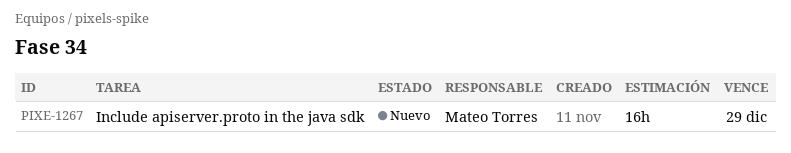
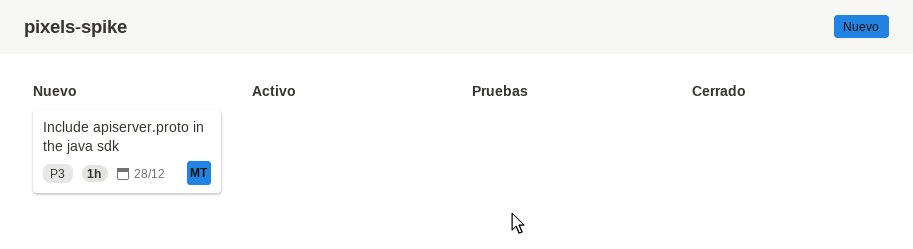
Include apiserver.proto in the java sdk, estimate: 16h -> 1h
Include apiserver.proto in the java sdk, due: Dec 29 -> Dec 28

